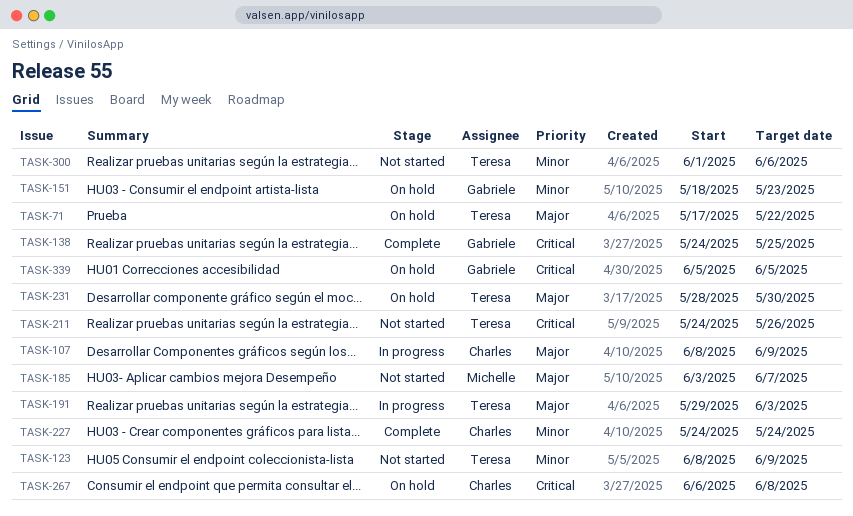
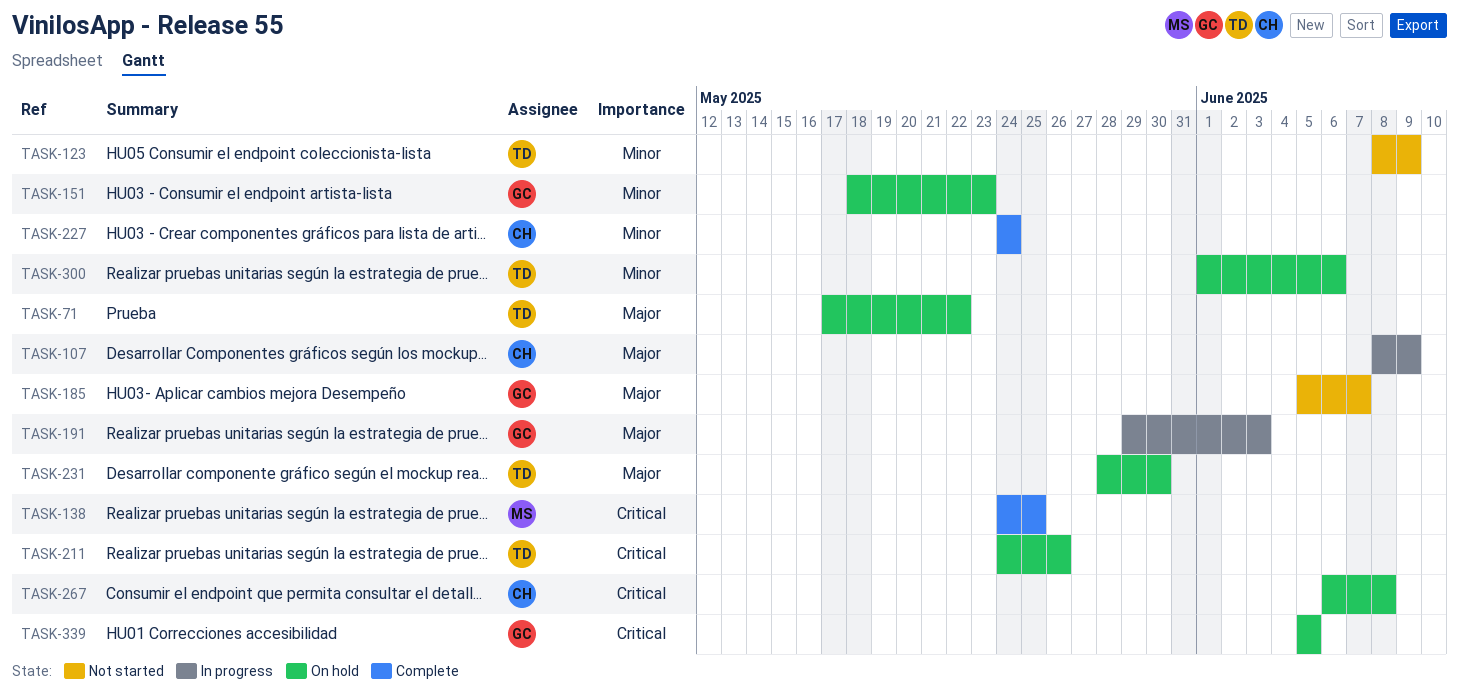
TASK-138, owner: Gabriele -> Michelle
TASK-185, owner: Michelle -> Gabriele
TASK-185, start: Jun 3 -> Jun 5
TASK-191, owner: Teresa -> Gabriele
TASK-211, status: Not started -> On hold
TASK-300, status: Not started -> On hold

